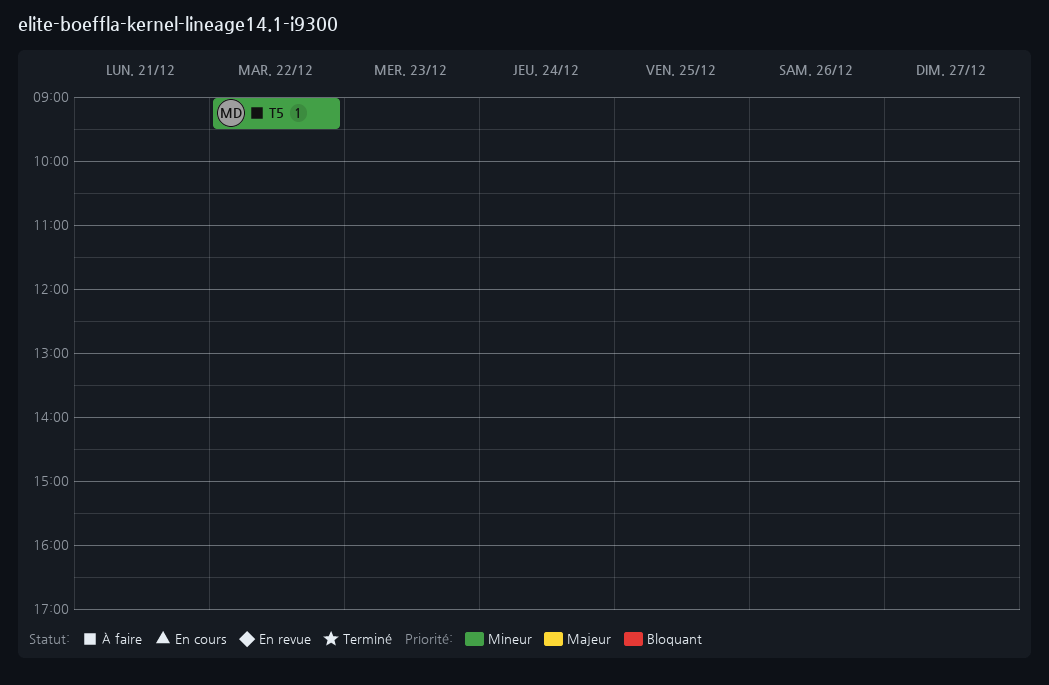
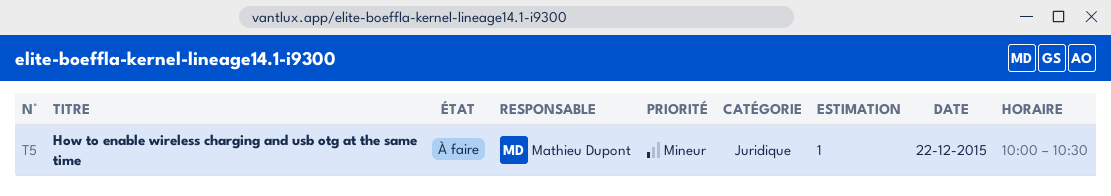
T5, begins: 09:00 -> 10:00
T5, ends: 09:30 -> 10:30

